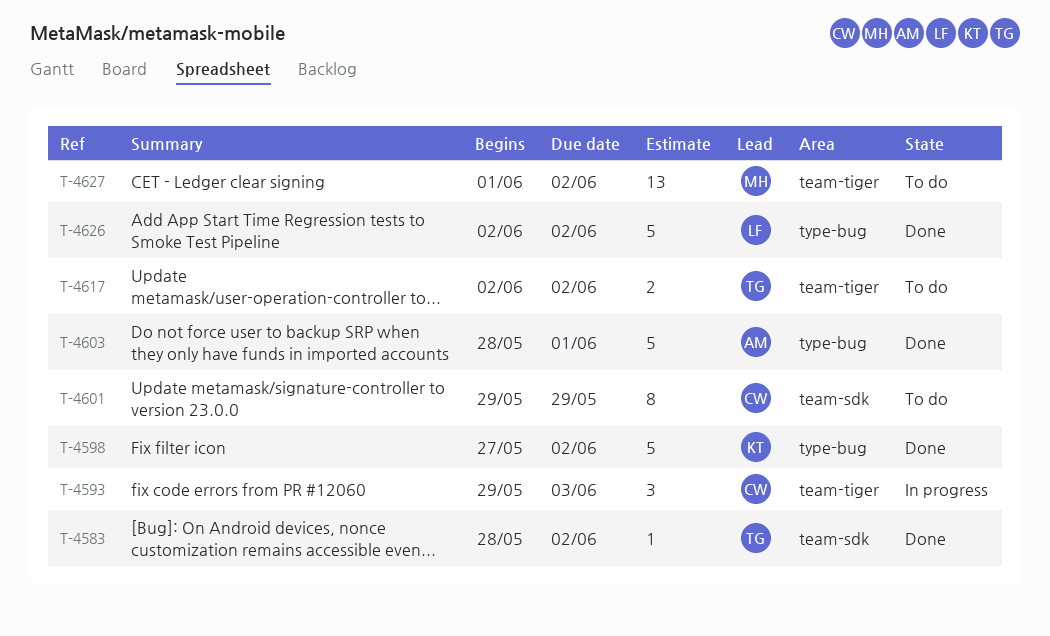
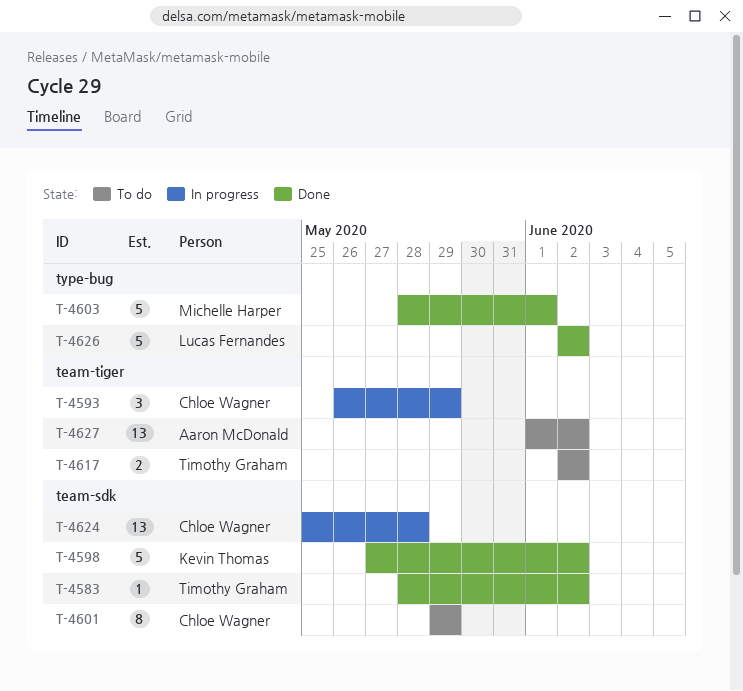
T-4593, start: May 29 -> May 26
T-4593, due: Jun 3 -> May 29
T-4598, label: type-bug -> team-sdk
T-4603, owner: Aaron McDonald -> Michelle Harper
T-4624: none -> present
T-4627, owner: Michelle Harper -> Aaron McDonald

